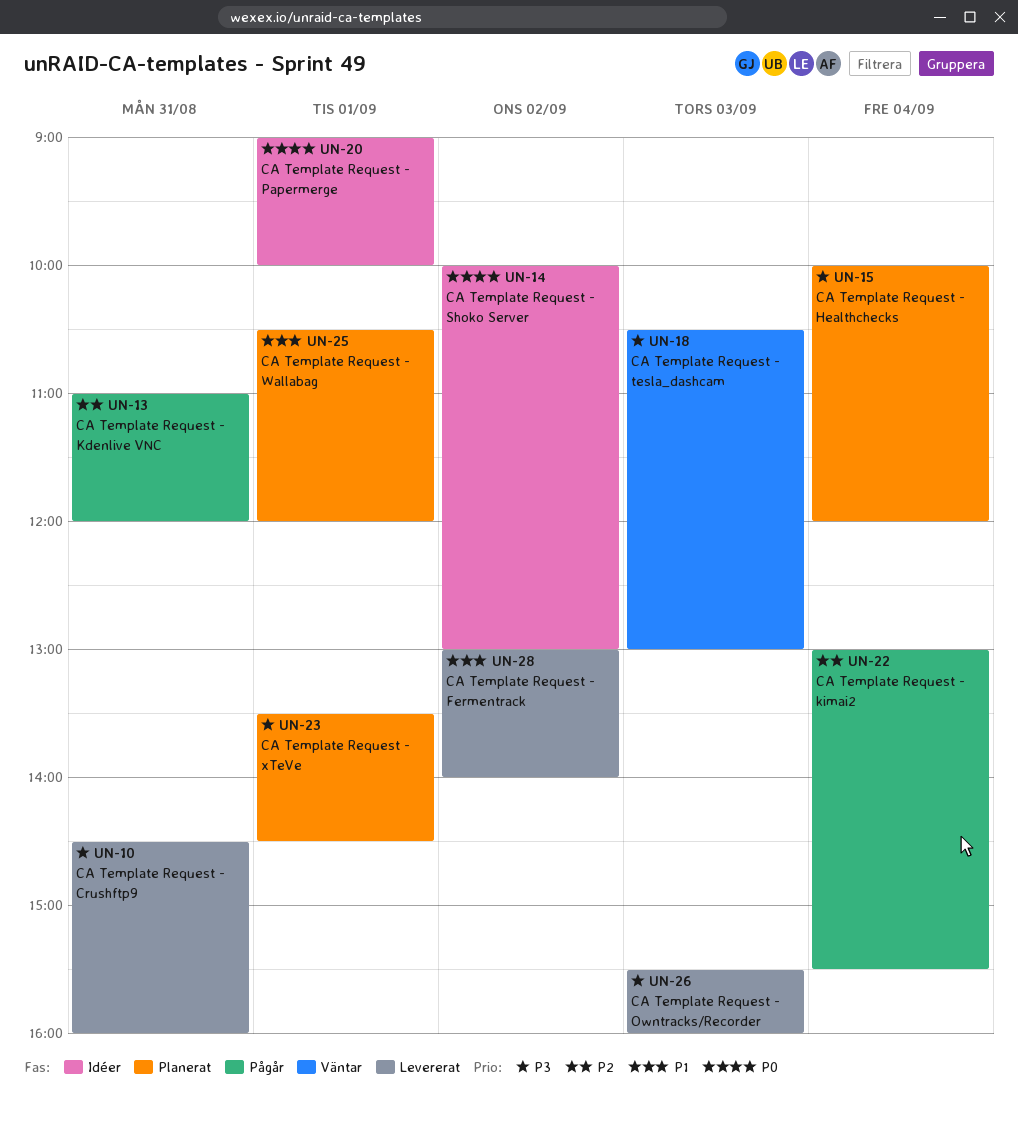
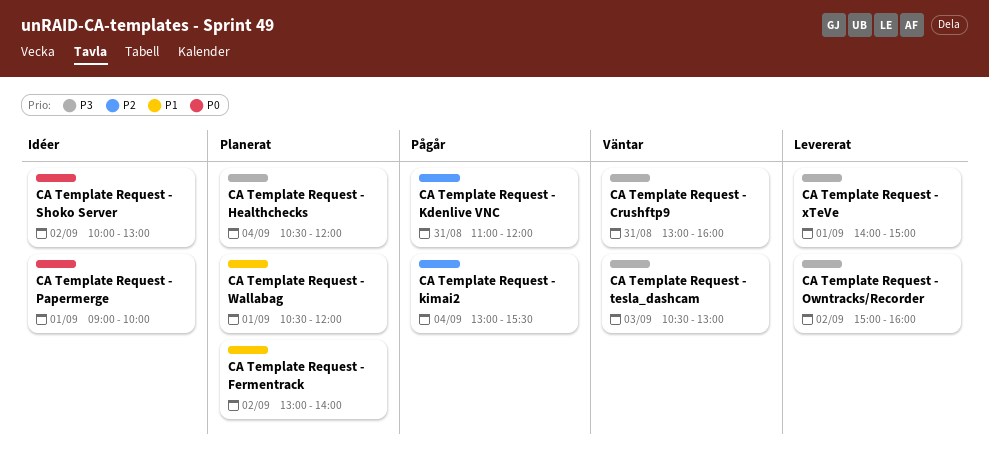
CA Template Request - Crushftp9, status: Levererat -> Väntar
CA Template Request - Crushftp9, begins: 14:30 -> 13:00
CA Template Request - Fermentrack, status: Levererat -> Planerat
CA Template Request - Healthchecks, begins: 10:00 -> 10:30
CA Template Request - Owntracks/Recorder, day: Sep 3 -> Sep 2
CA Template Request - Owntracks/Recorder, begins: 15:30 -> 15:00
CA Template Request - xTeVe, status: Planerat -> Levererat
CA Template Request - xTeVe, begins: 13:30 -> 14:00
CA Template Request - xTeVe, ends: 14:30 -> 15:00

